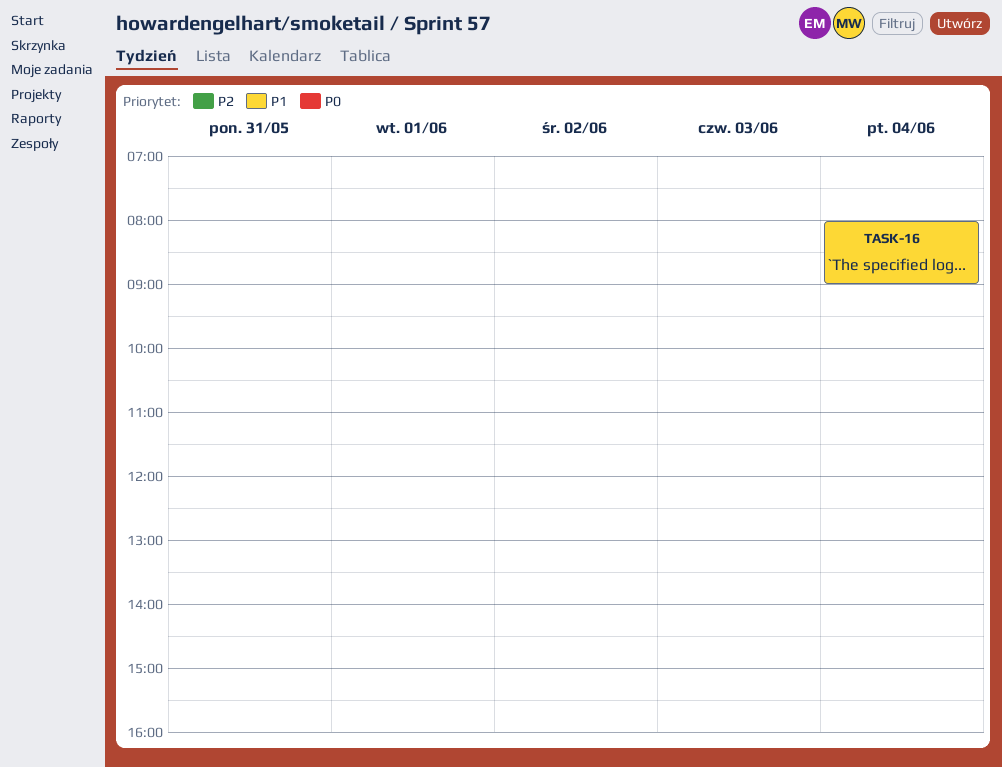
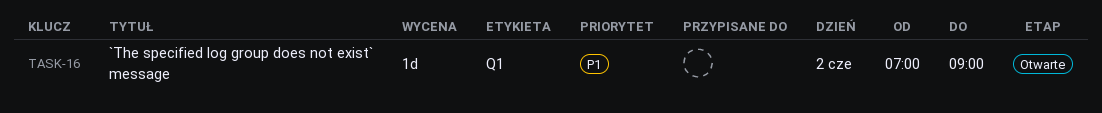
TASK-16, day: Jun 4 -> Jun 2
TASK-16, begins: 08:00 -> 07:00

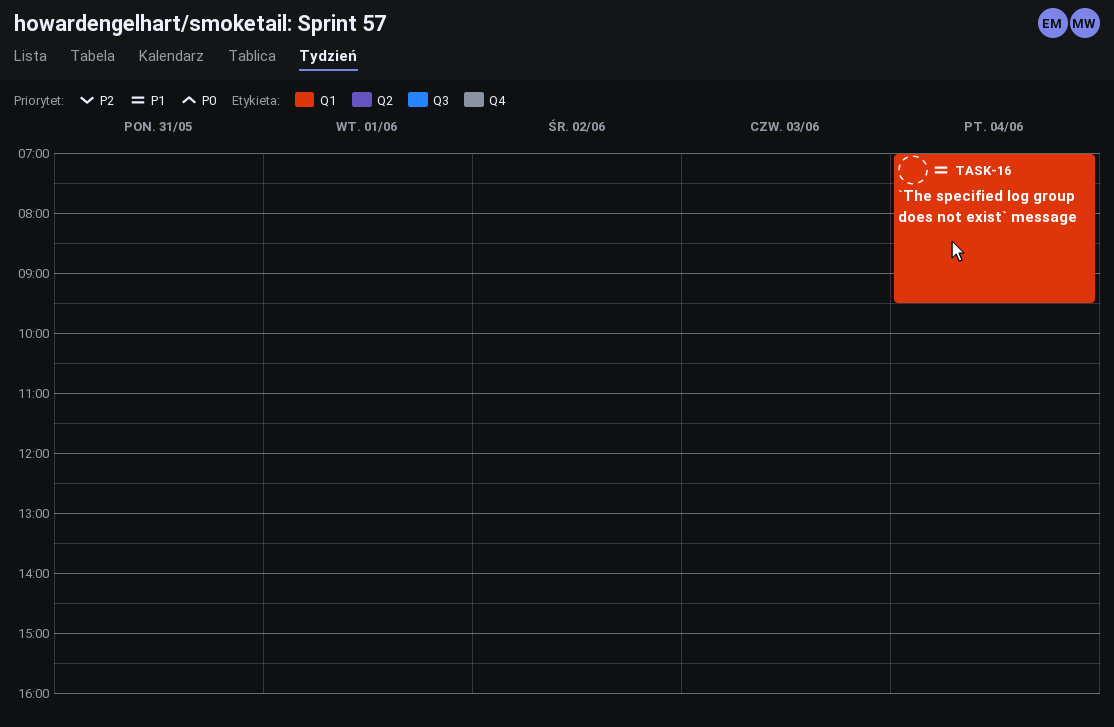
TASK-16, day: Jun 2 -> Jun 4
TASK-16, ends: 09:00 -> 09:30

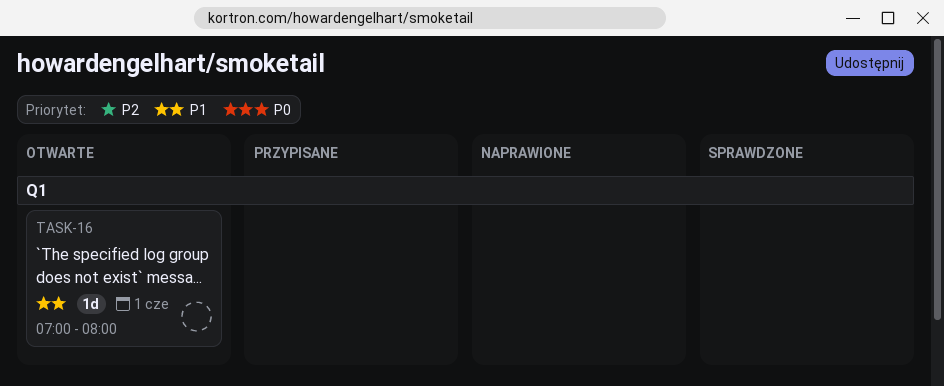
TASK-16, day: Jun 4 -> Jun 1
TASK-16, ends: 09:30 -> 08:00

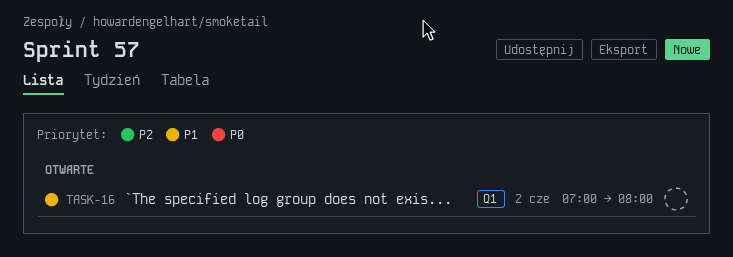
TASK-16, day: Jun 1 -> Jun 2

